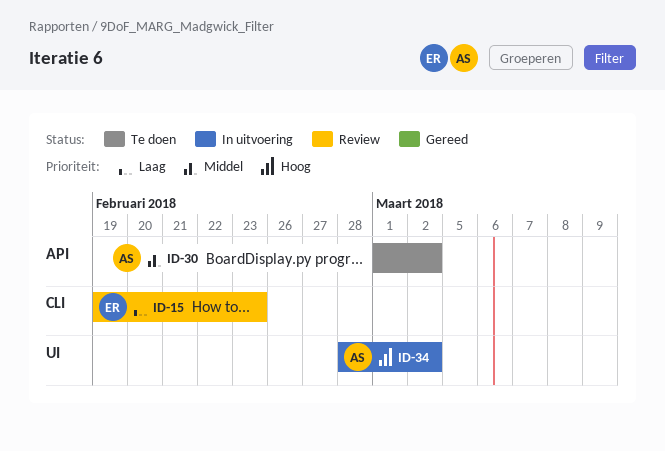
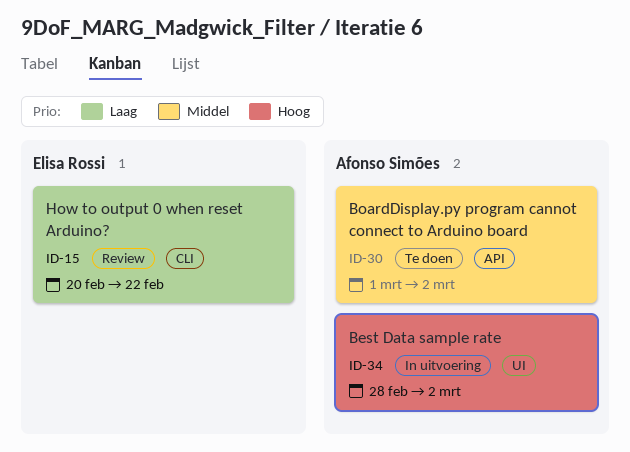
ID-15, start: Feb 19 -> Feb 20
ID-15, due: Feb 23 -> Feb 22

